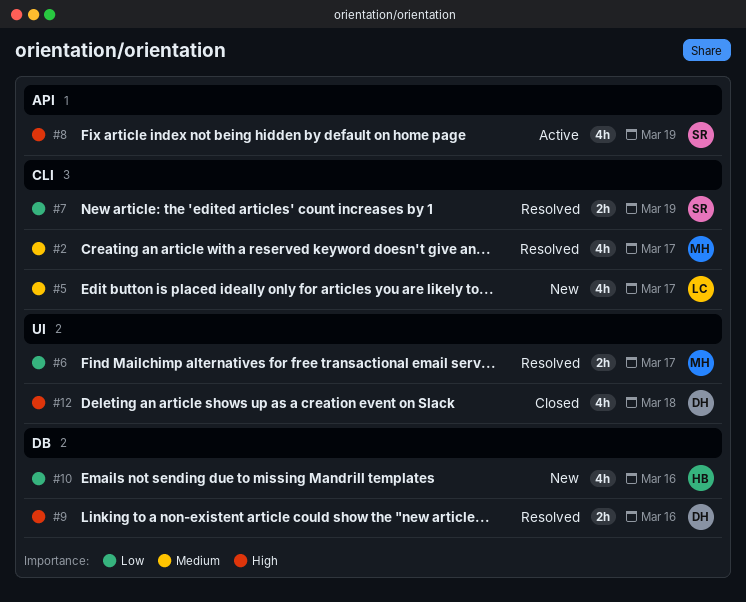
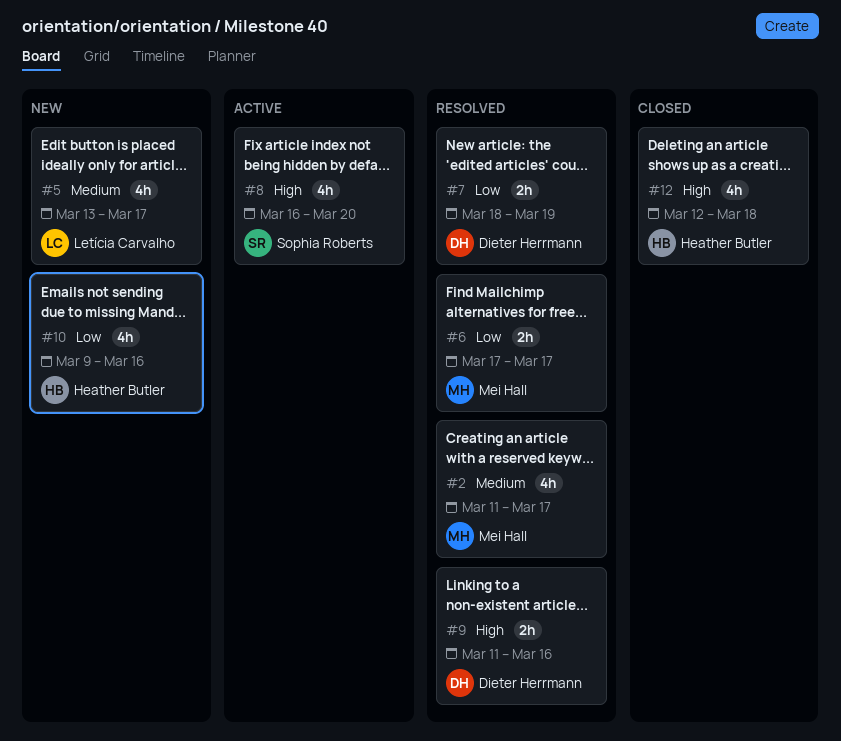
#7, owner: Sophia Roberts -> Dieter Herrmann
#8, due: Mar 19 -> Mar 20
#12, owner: Dieter Herrmann -> Heather Butler

